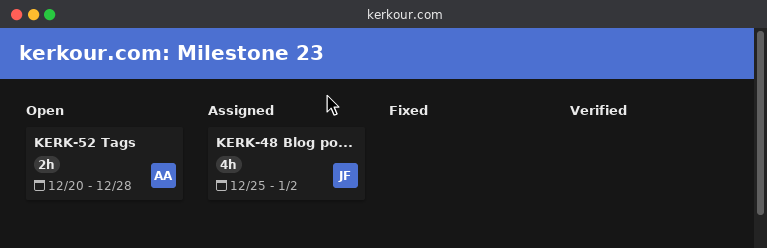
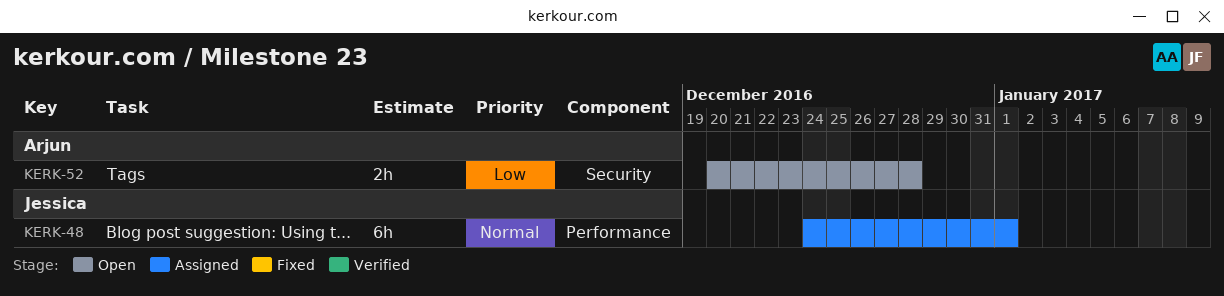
KERK-48, estimate: 4h -> 6h
KERK-48, start: Dec 25 -> Dec 24
KERK-48, due: Jan 2 -> Jan 1

